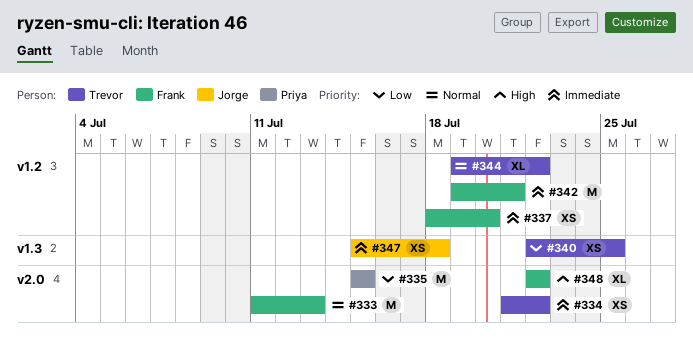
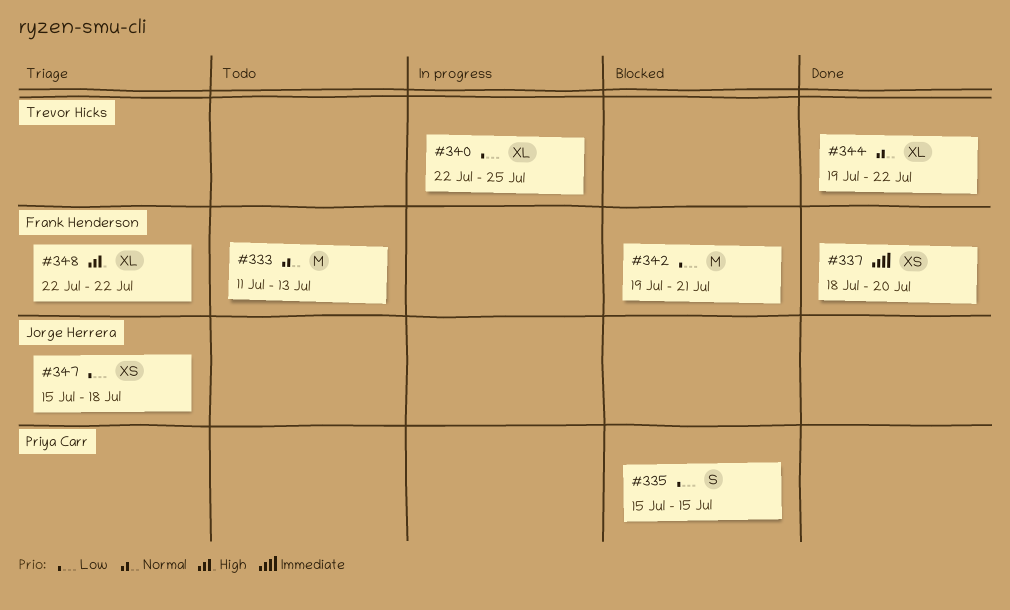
#334: present -> none
#335, estimate: M -> S
#340, estimate: XS -> XL
#342, priority: Immediate -> Low
#347, priority: Immediate -> Low

